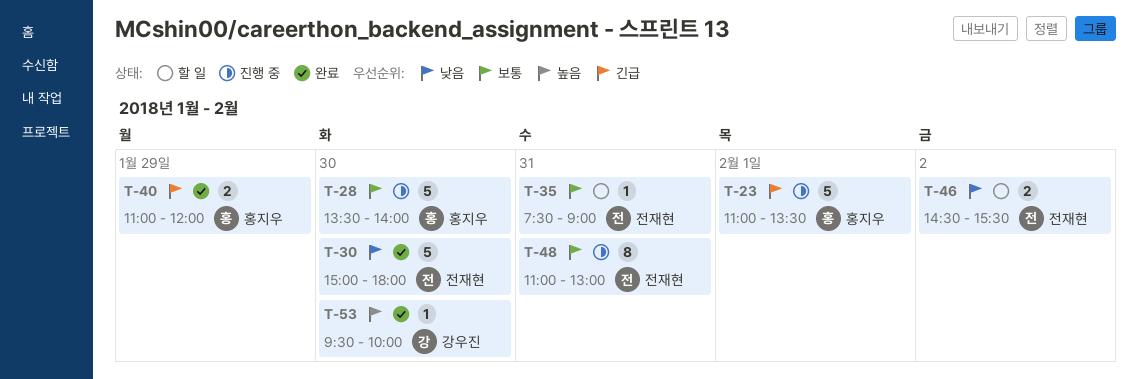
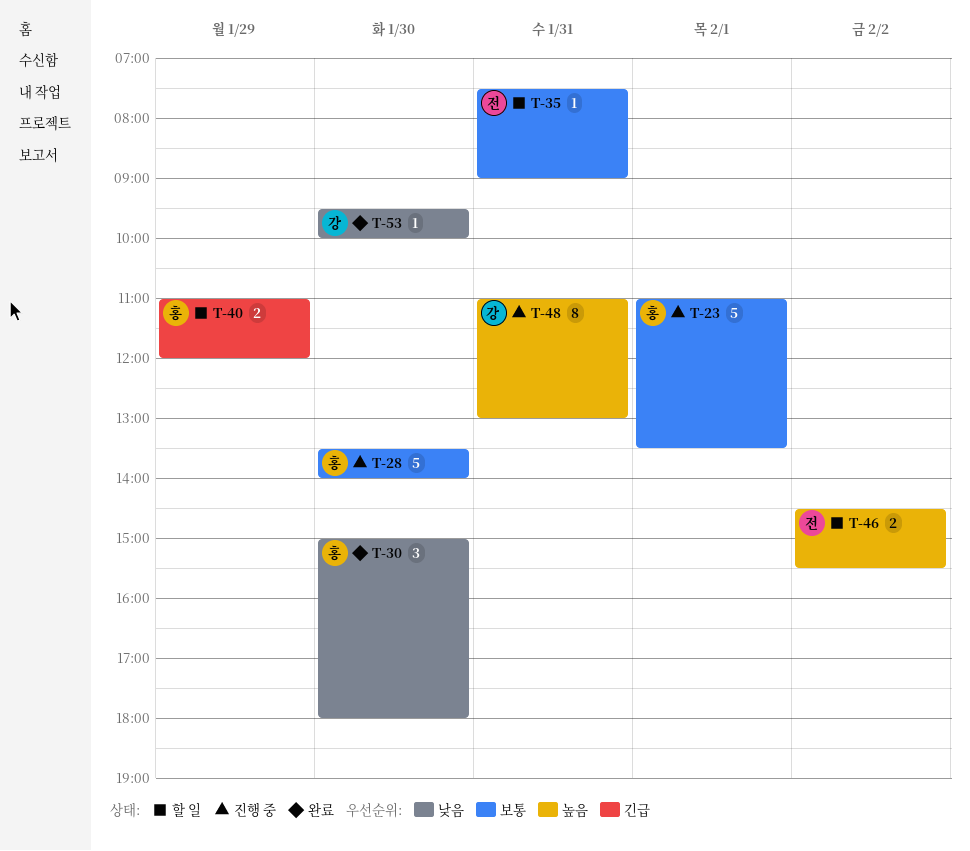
T-23, priority: 긴급 -> 보통
T-30, owner: 전재현 -> 홍지우
T-30, estimate: 5 -> 3
T-40, status: 완료 -> 할 일
T-46, priority: 낮음 -> 높음
T-48, owner: 전재현 -> 강우진
T-48, priority: 보통 -> 높음
T-53, priority: 높음 -> 낮음

